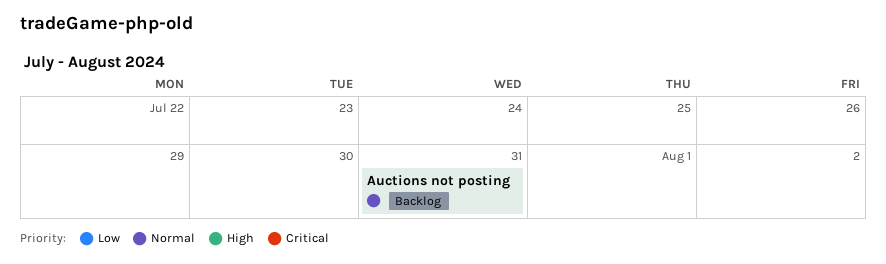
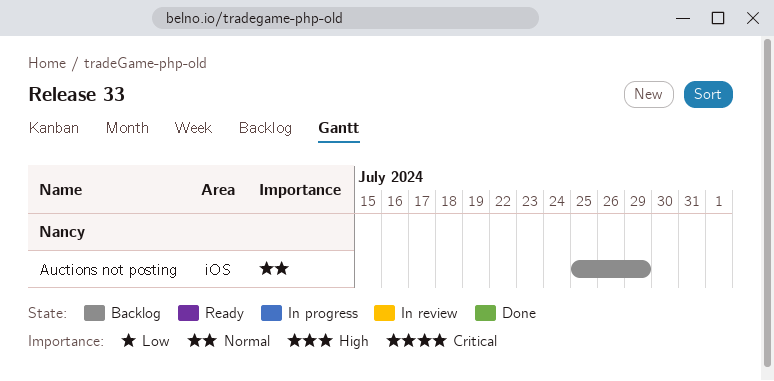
Auctions not posting, due: Jul 31 -> Jul 29

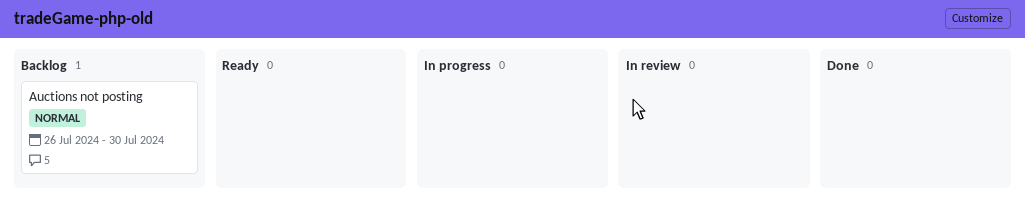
Auctions not posting, start: Jul 25 -> Jul 26
Auctions not posting, due: Jul 29 -> Jul 30

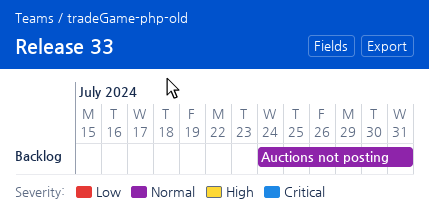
Auctions not posting, start: Jul 26 -> Jul 24
Auctions not posting, due: Jul 30 -> Jul 31

